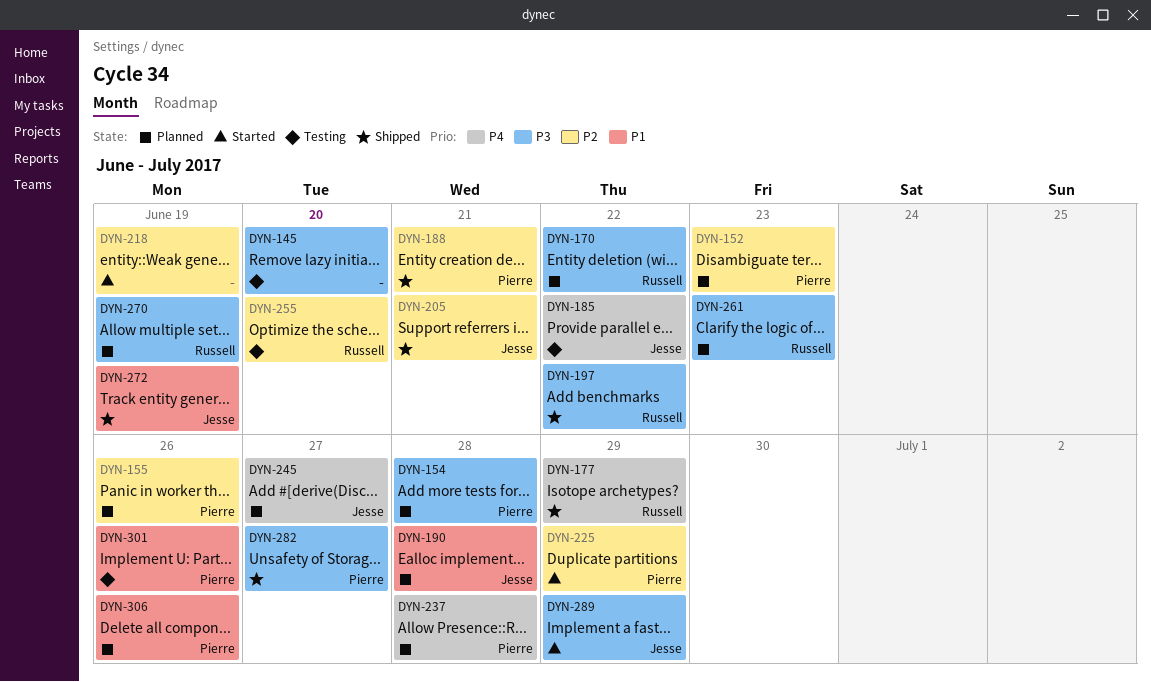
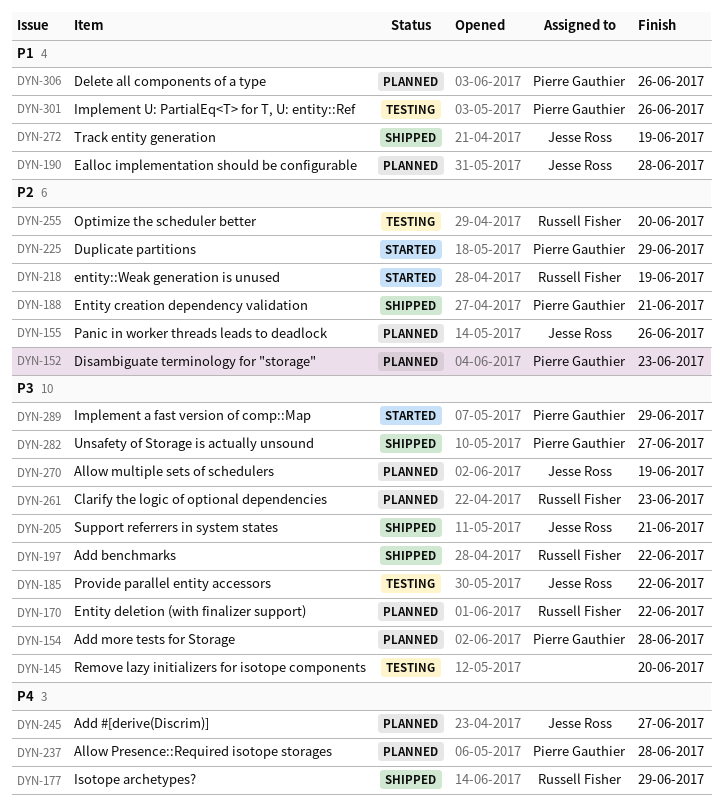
DYN-155, owner: Pierre Gauthier -> Jesse Ross
DYN-185, priority: P4 -> P3
DYN-205, priority: P2 -> P3
DYN-218, owner: none -> Russell Fisher
DYN-270, owner: Russell Fisher -> Jesse Ross
DYN-289, owner: Jesse Ross -> Pierre Gauthier

